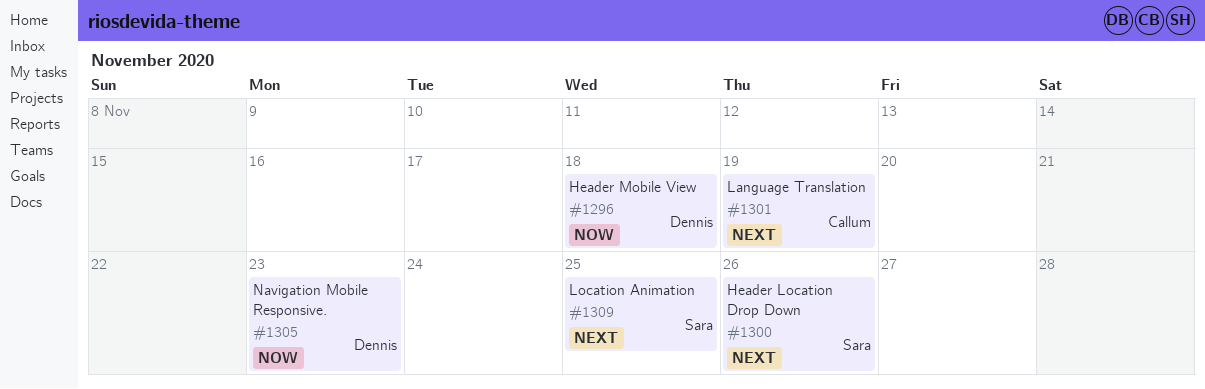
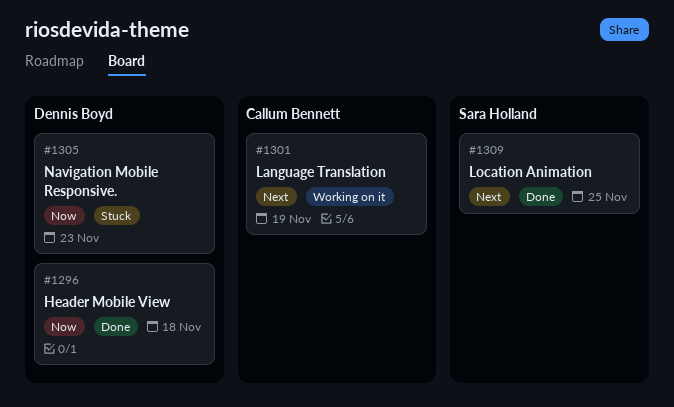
#1300: present -> none

